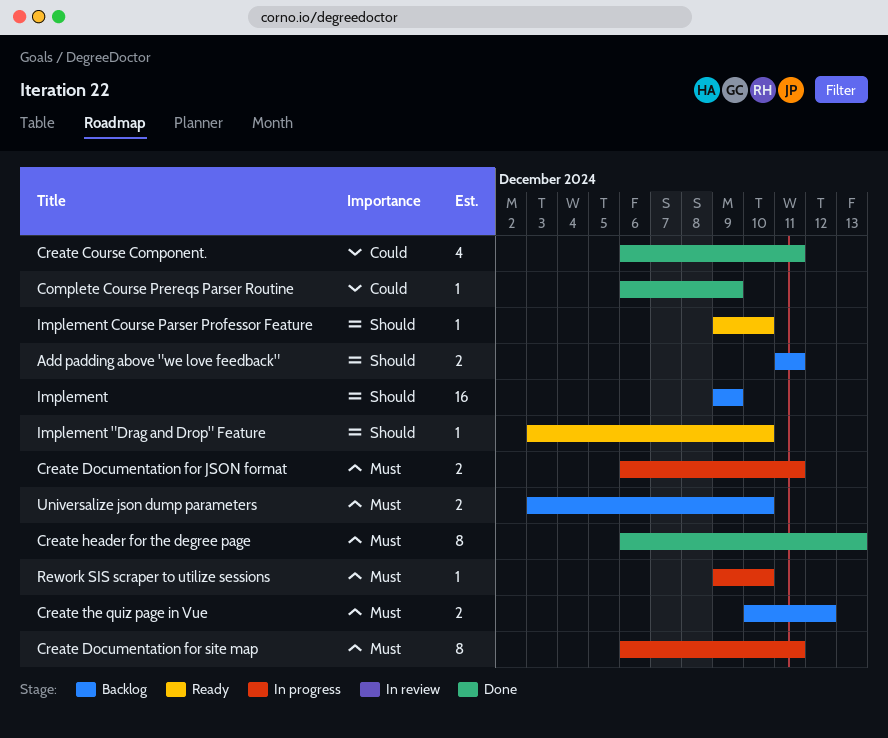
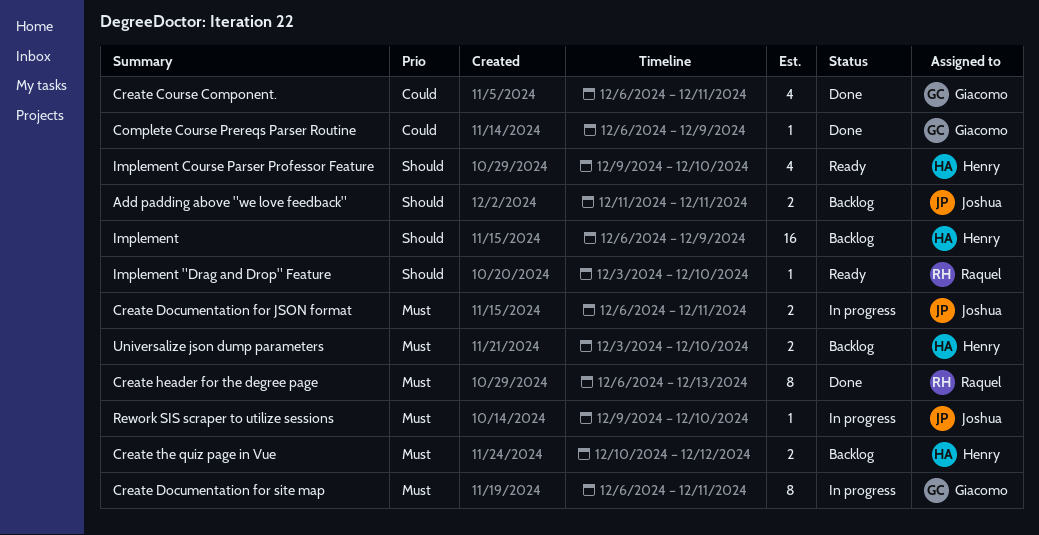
Implement, start: Dec 9 -> Dec 6
Implement Course Parser Professor Feature, estimate: 1 -> 4

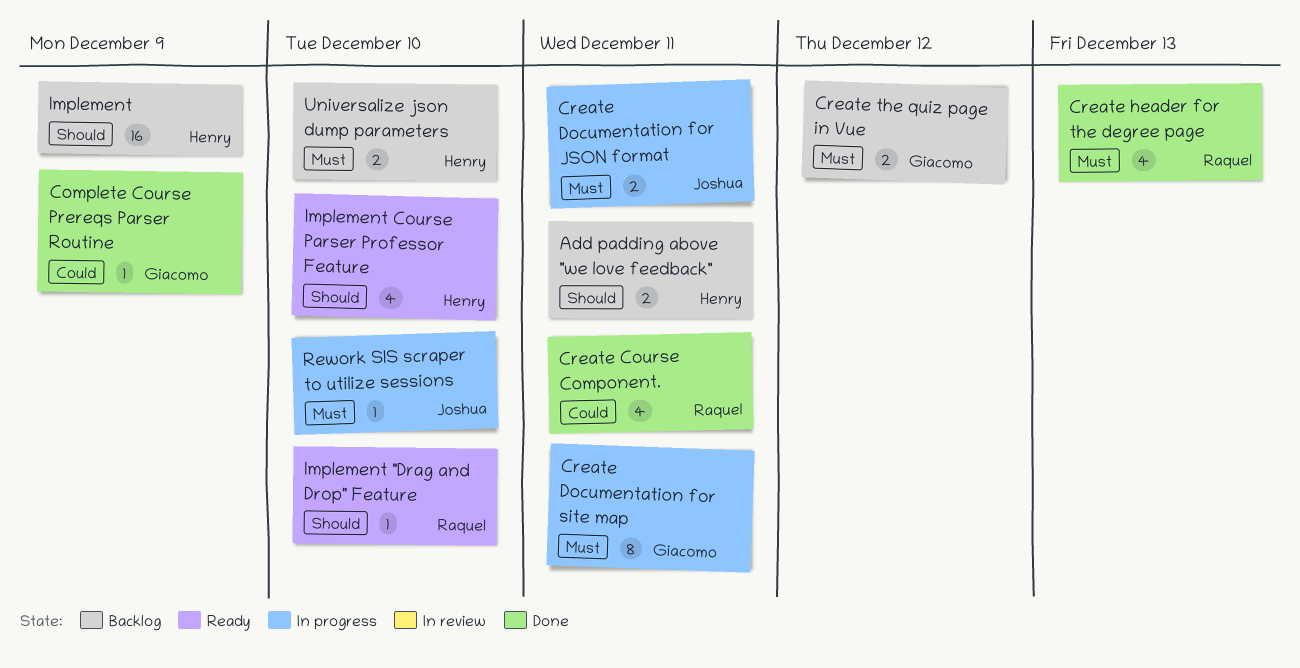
Add padding above "we love feedback", owner: Joshua -> Henry
Create Course Component., owner: Giacomo -> Raquel
Create header for the degree page, estimate: 8 -> 4
Create the quiz page in Vue, owner: Henry -> Giacomo

